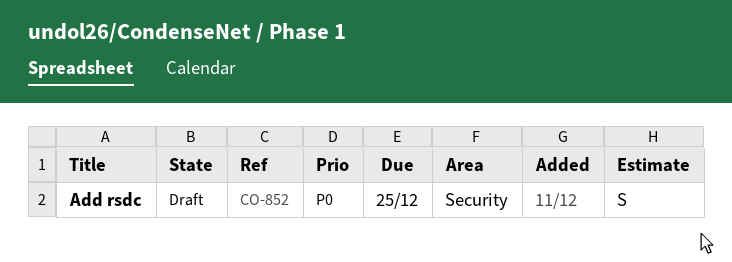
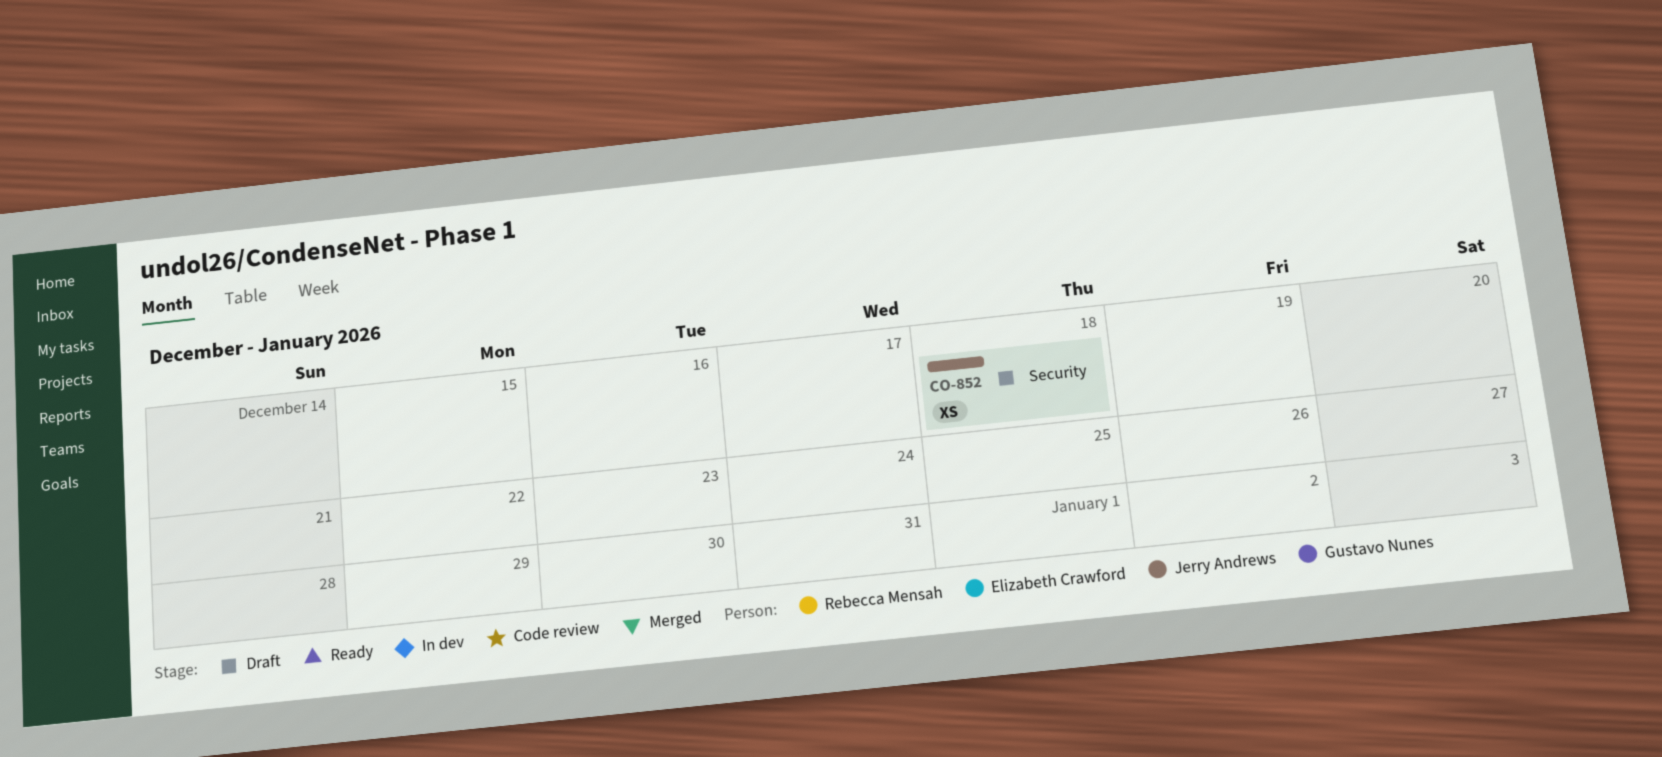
CO-852, estimate: S -> XS
CO-852, due: Dec 25 -> Dec 18

